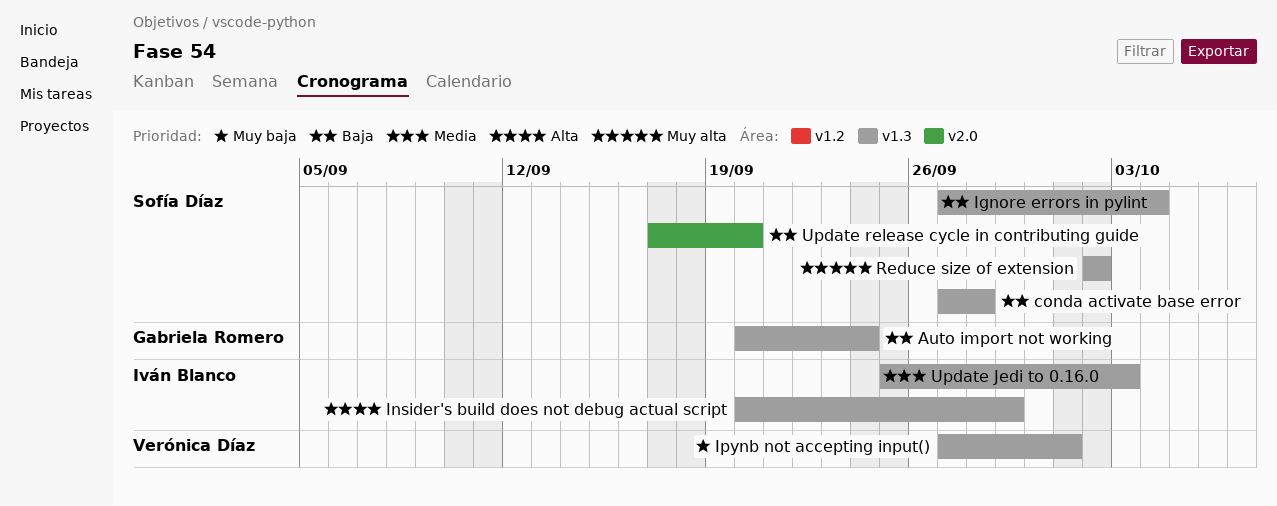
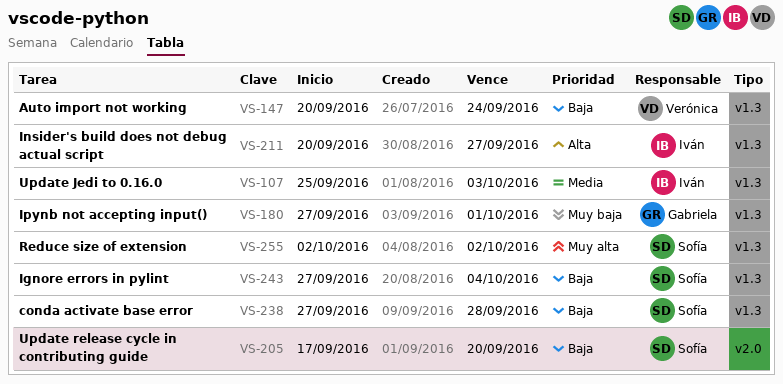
Auto import not working, owner: Gabriela Romero -> Verónica Díaz
Insider's build does not debug actual script, due: Sep 29 -> Sep 27
Ipynb not accepting input(), owner: Verónica Díaz -> Gabriela Romero

